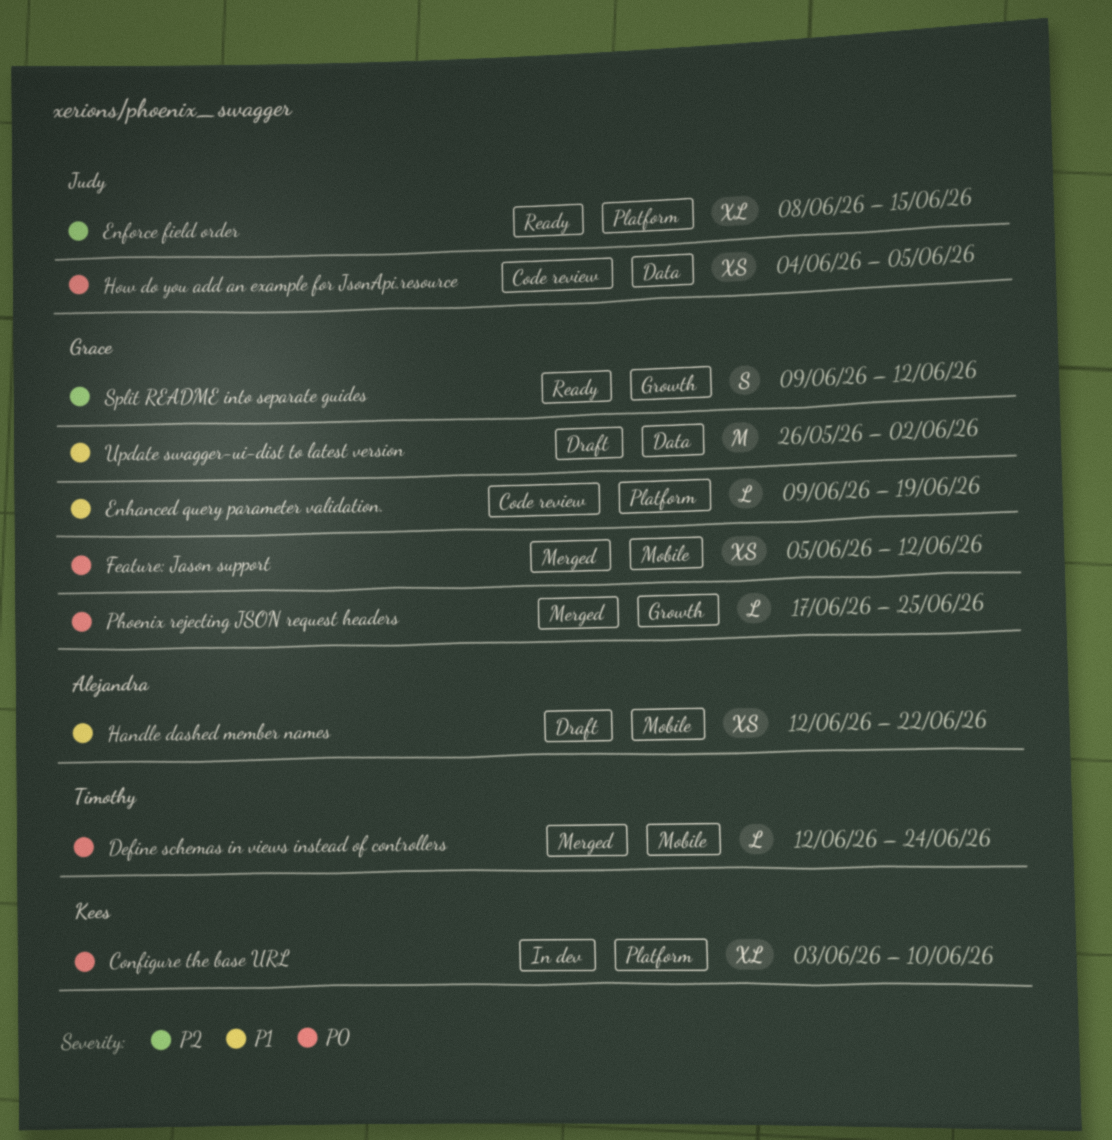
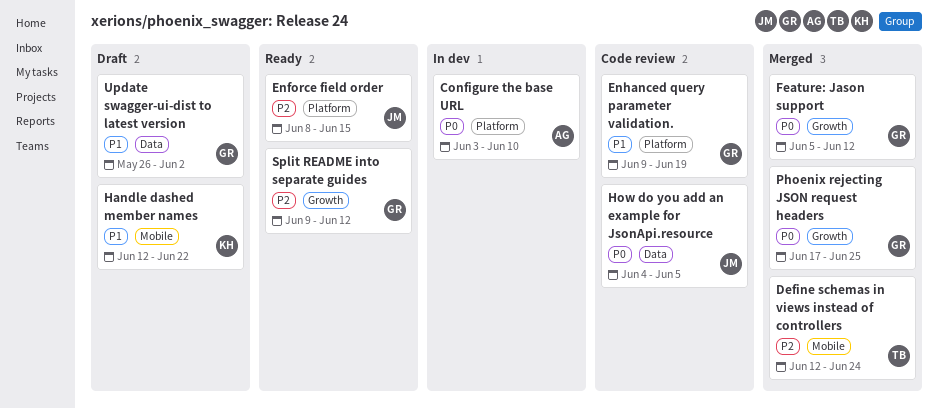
Configure the base URL, owner: Kees -> Alejandra
Define schemas in views instead of controllers, priority: P0 -> P2
Feature: Jason support, label: Mobile -> Growth
Handle dashed member names, owner: Alejandra -> Kees

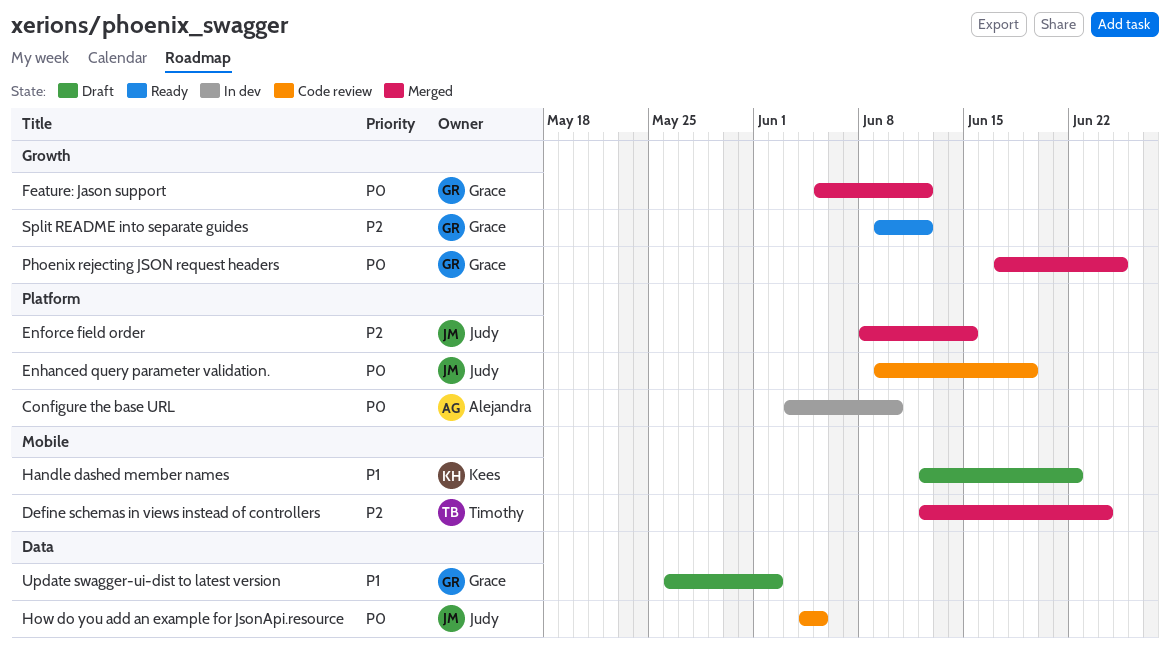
Enforce field order, status: Ready -> Merged
Enhanced query parameter validation., owner: Grace -> Judy
Enhanced query parameter validation., priority: P1 -> P0

